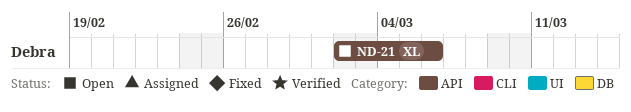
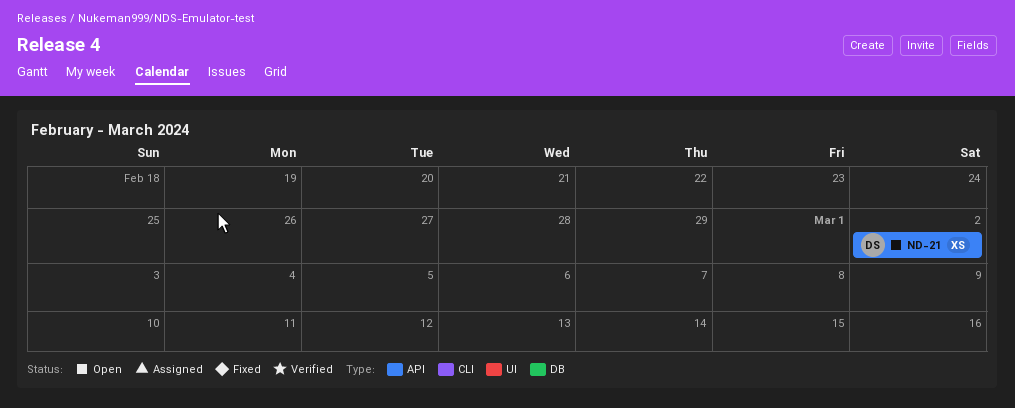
ND-21, estimate: XL -> XS
ND-21, due: Mar 6 -> Mar 2

